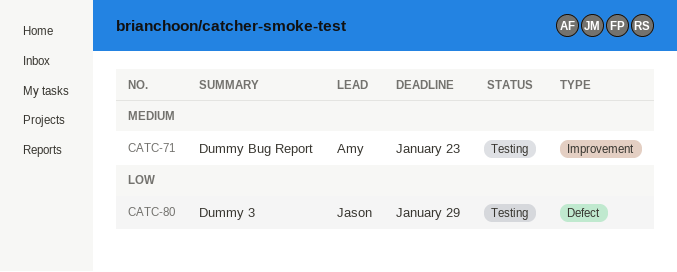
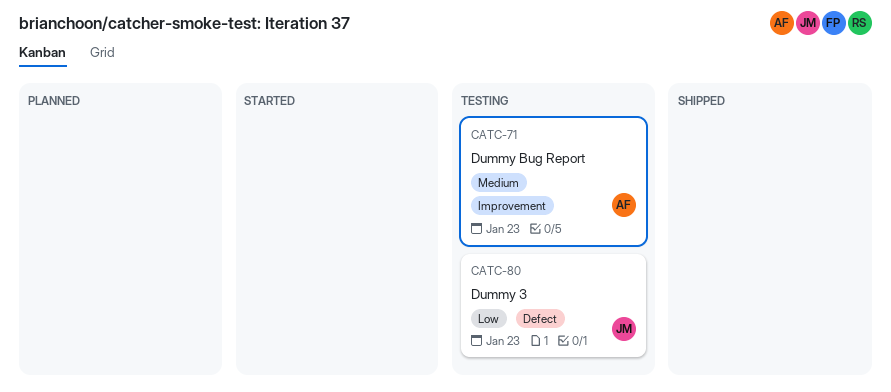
CATC-80, due: Jan 29 -> Jan 23

